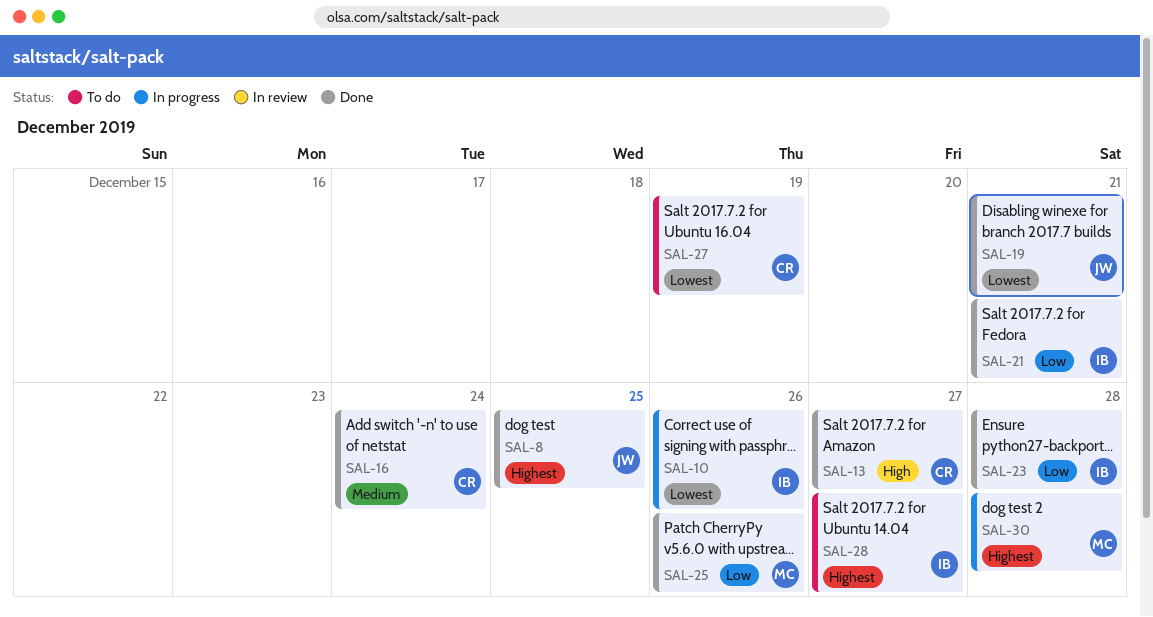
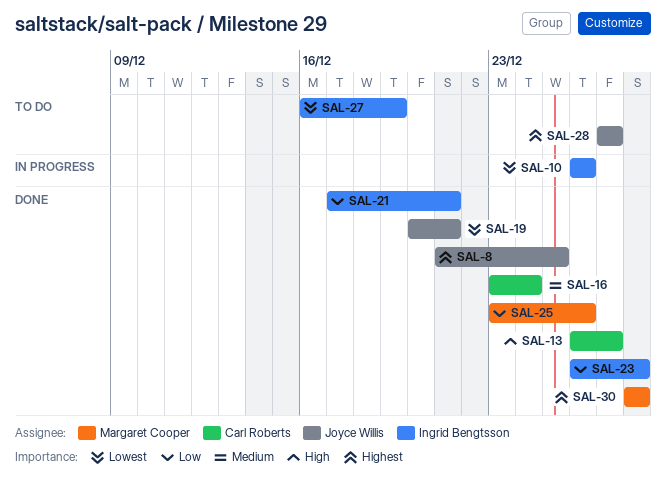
SAL-27, owner: Carl Roberts -> Ingrid Bengtsson
SAL-28, owner: Ingrid Bengtsson -> Joyce Willis
SAL-30, status: In progress -> Done

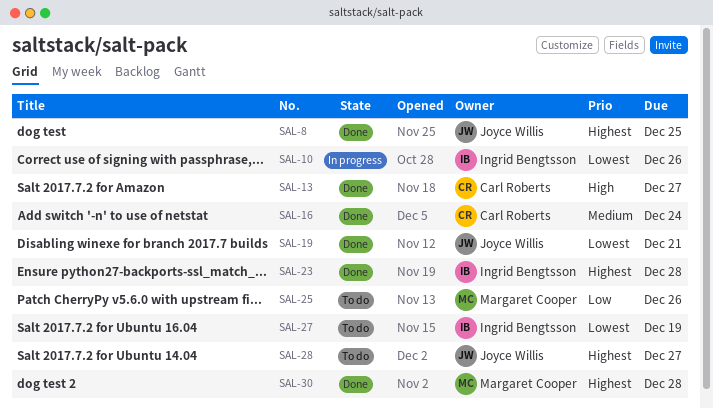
SAL-21: present -> none
SAL-23, priority: Low -> Highest
SAL-25, status: Done -> To do

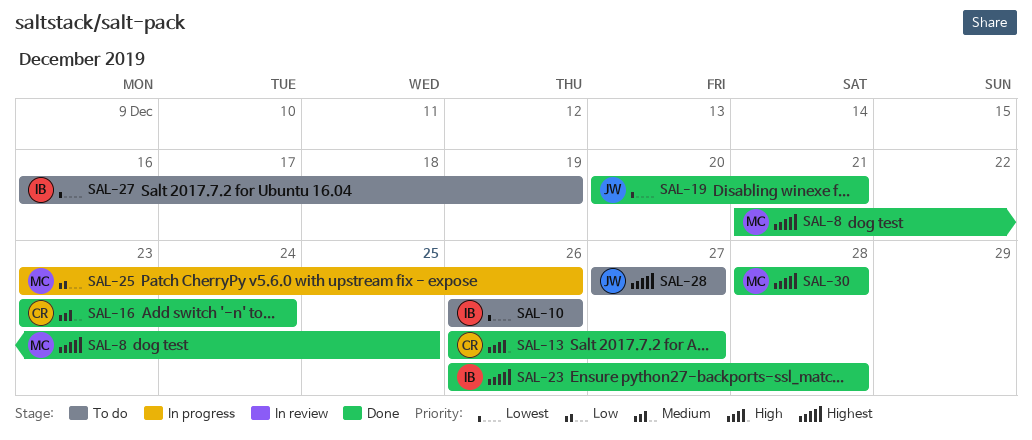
SAL-8, owner: Joyce Willis -> Margaret Cooper
SAL-10, status: In progress -> To do
SAL-25, status: To do -> In progress

